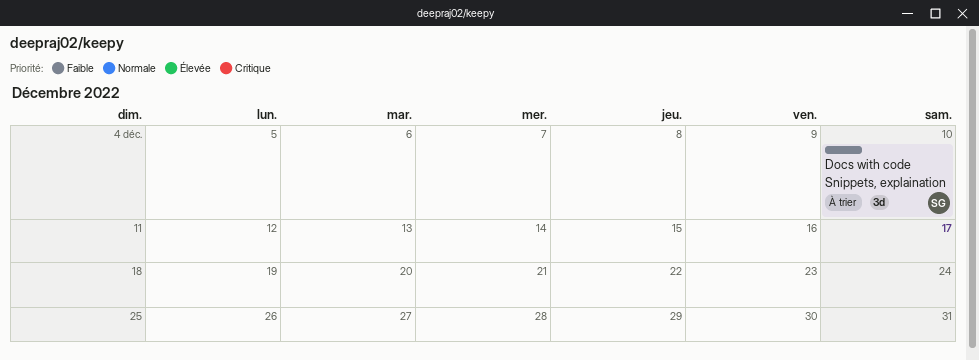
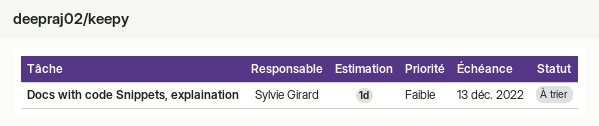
Docs with code Snippets, explaination, estimate: 3d -> 1d
Docs with code Snippets, explaination, due: Dec 10 -> Dec 13

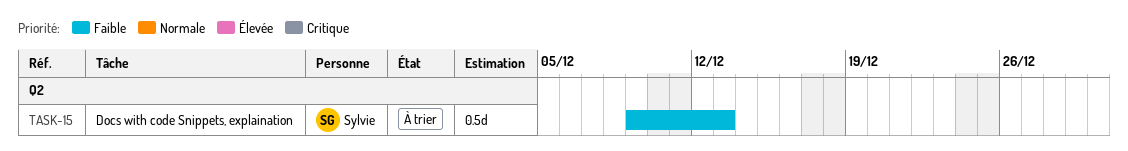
Docs with code Snippets, explaination, estimate: 1d -> 0.5d

